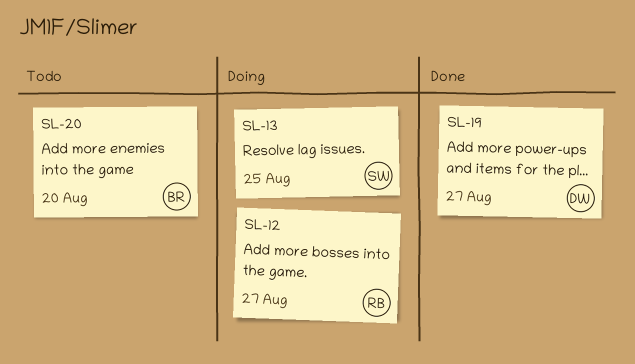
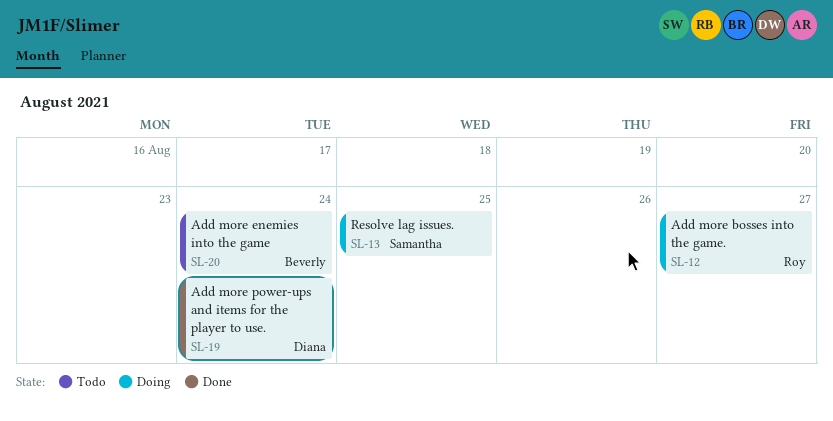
SL-19, due: Aug 27 -> Aug 24
SL-20, due: Aug 20 -> Aug 24

